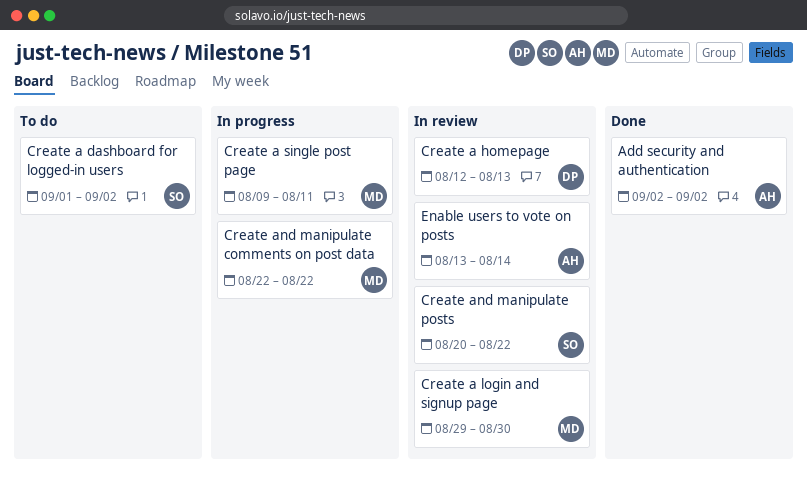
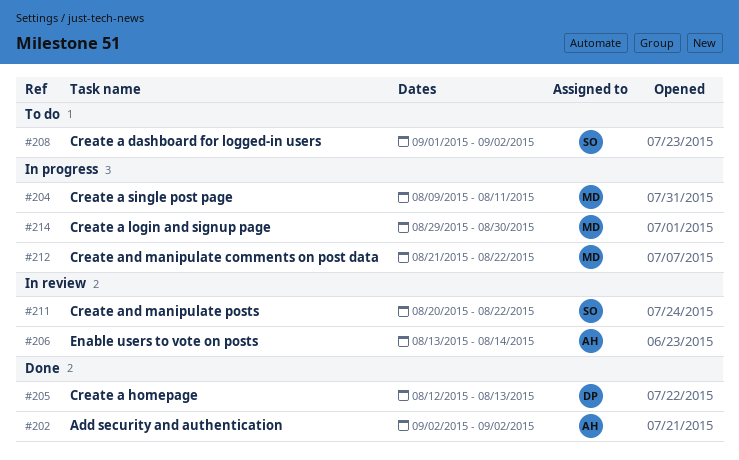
Create a homepage, status: In review -> Done
Create a login and signup page, status: In review -> In progress
Create and manipulate comments on post data, start: Aug 22 -> Aug 21

